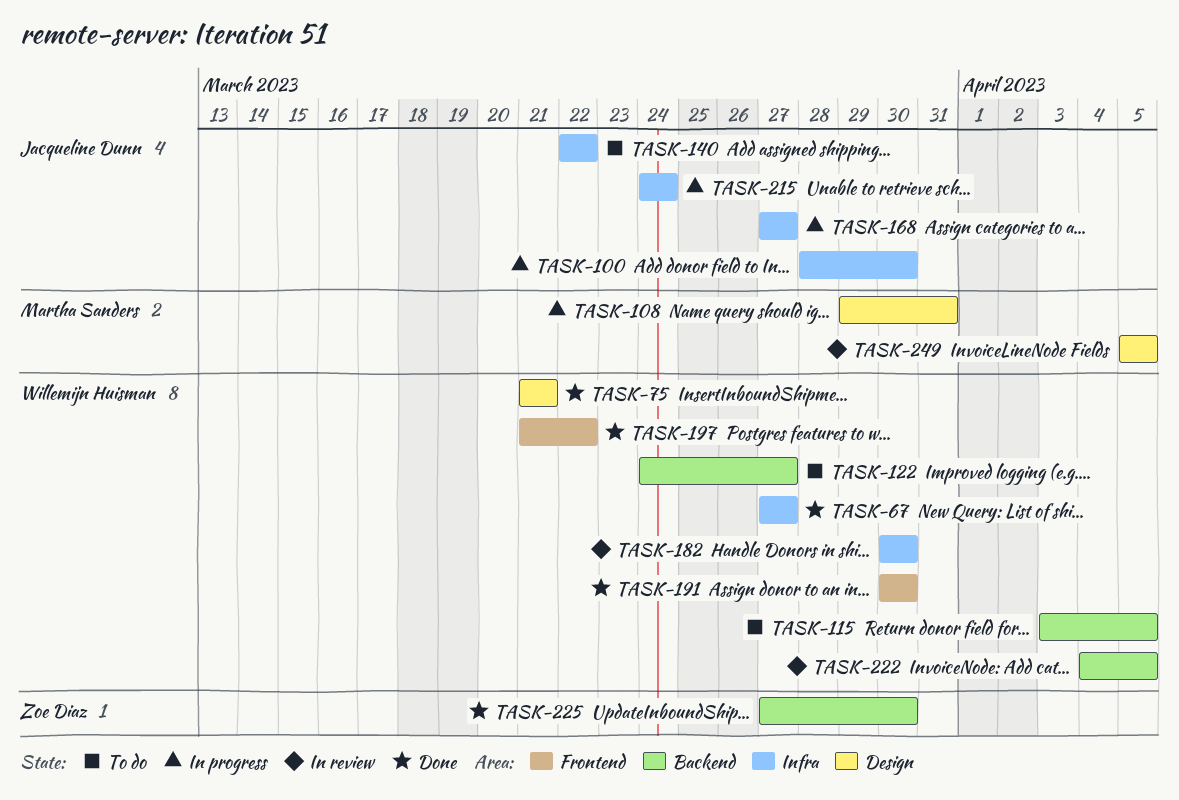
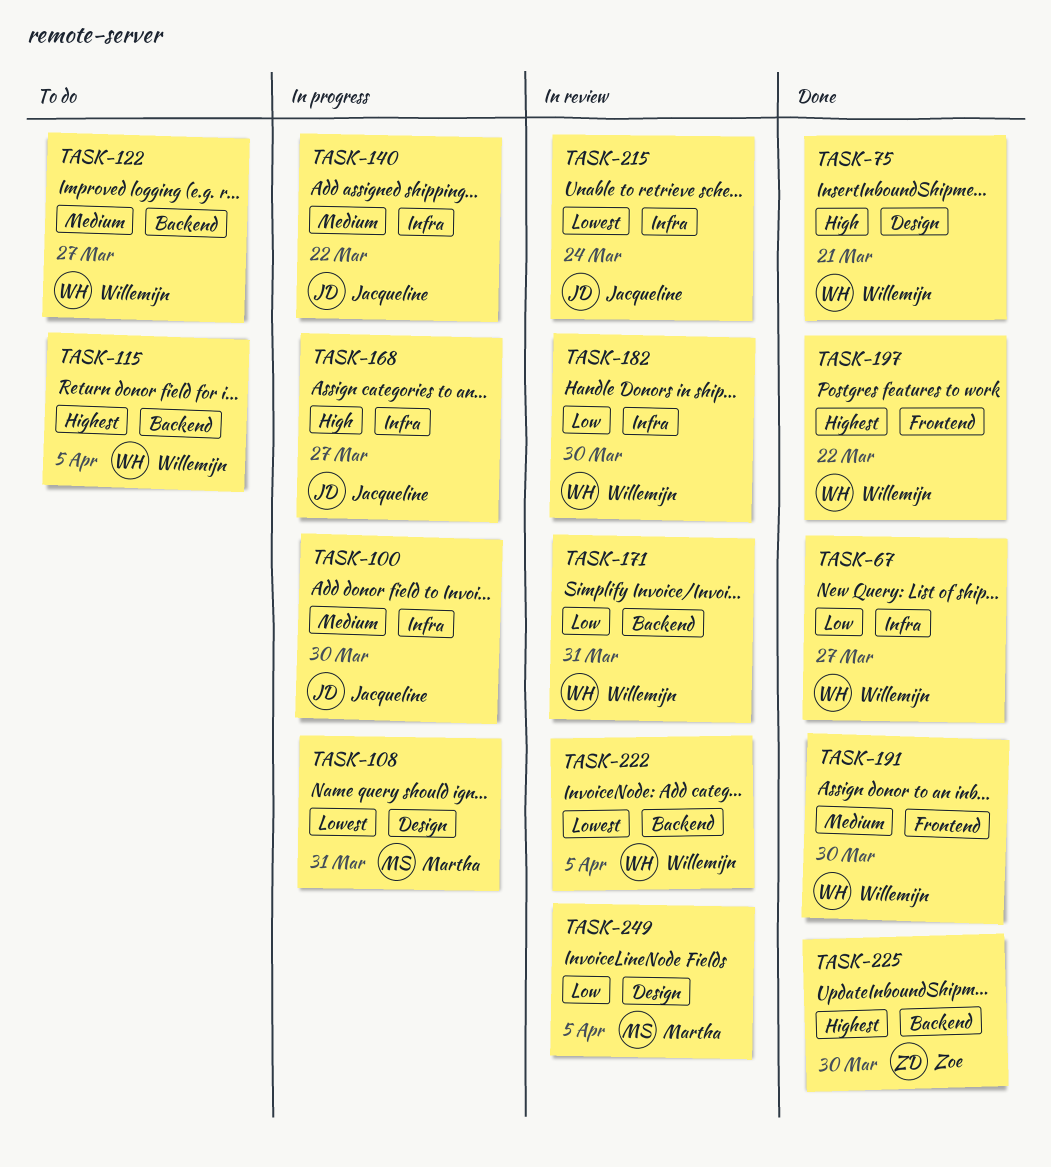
TASK-140, status: To do -> In progress
TASK-171: none -> present
TASK-215, status: In progress -> In review

